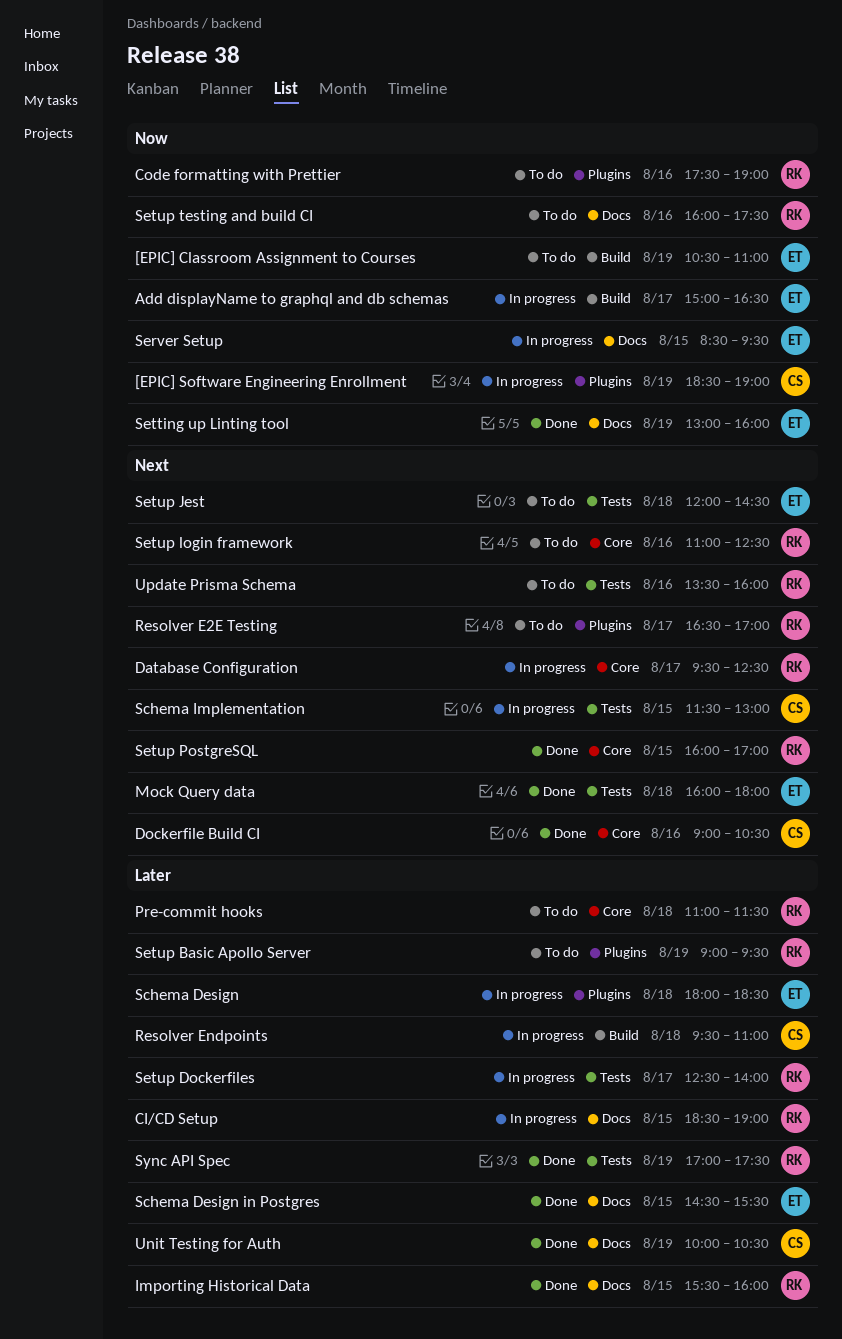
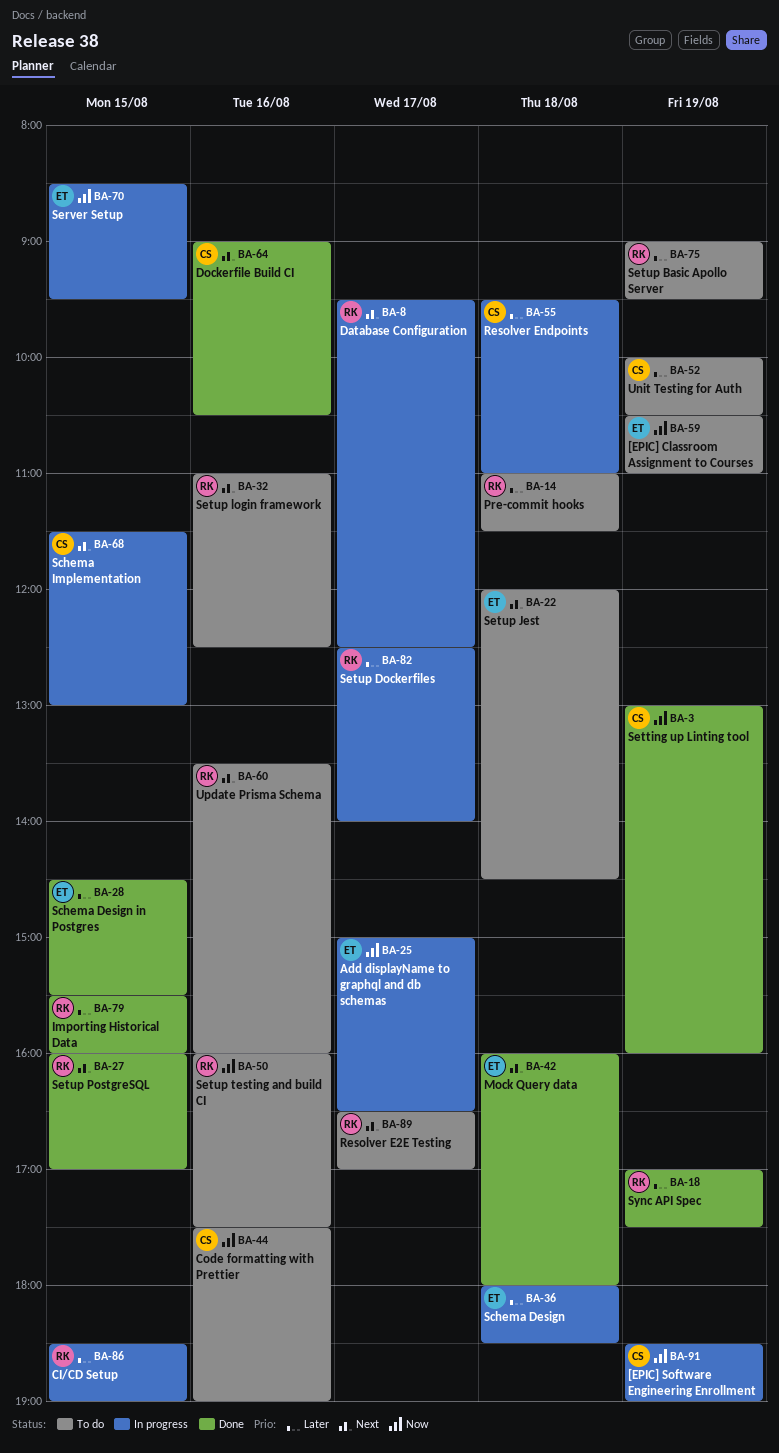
Code formatting with Prettier, owner: RK -> CS
Setting up Linting tool, owner: ET -> CS
Unit Testing for Auth, status: Done -> To do

